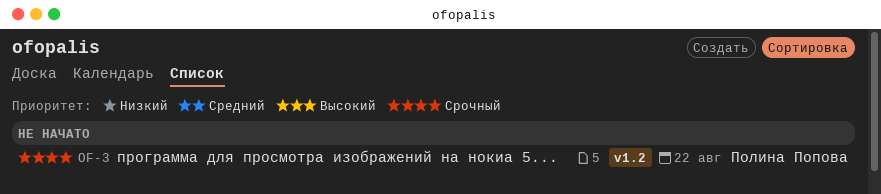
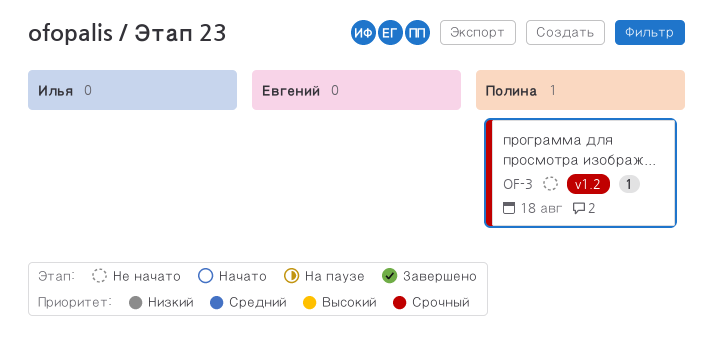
OF-3, due: Aug 22 -> Aug 18

